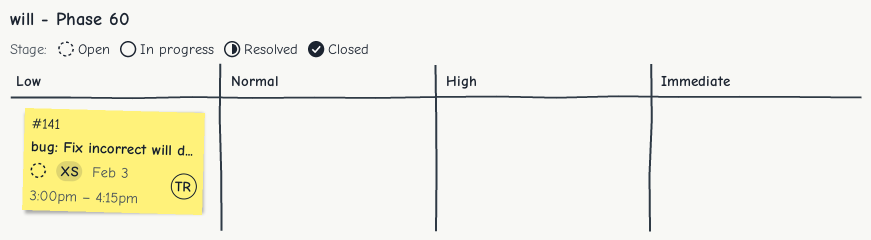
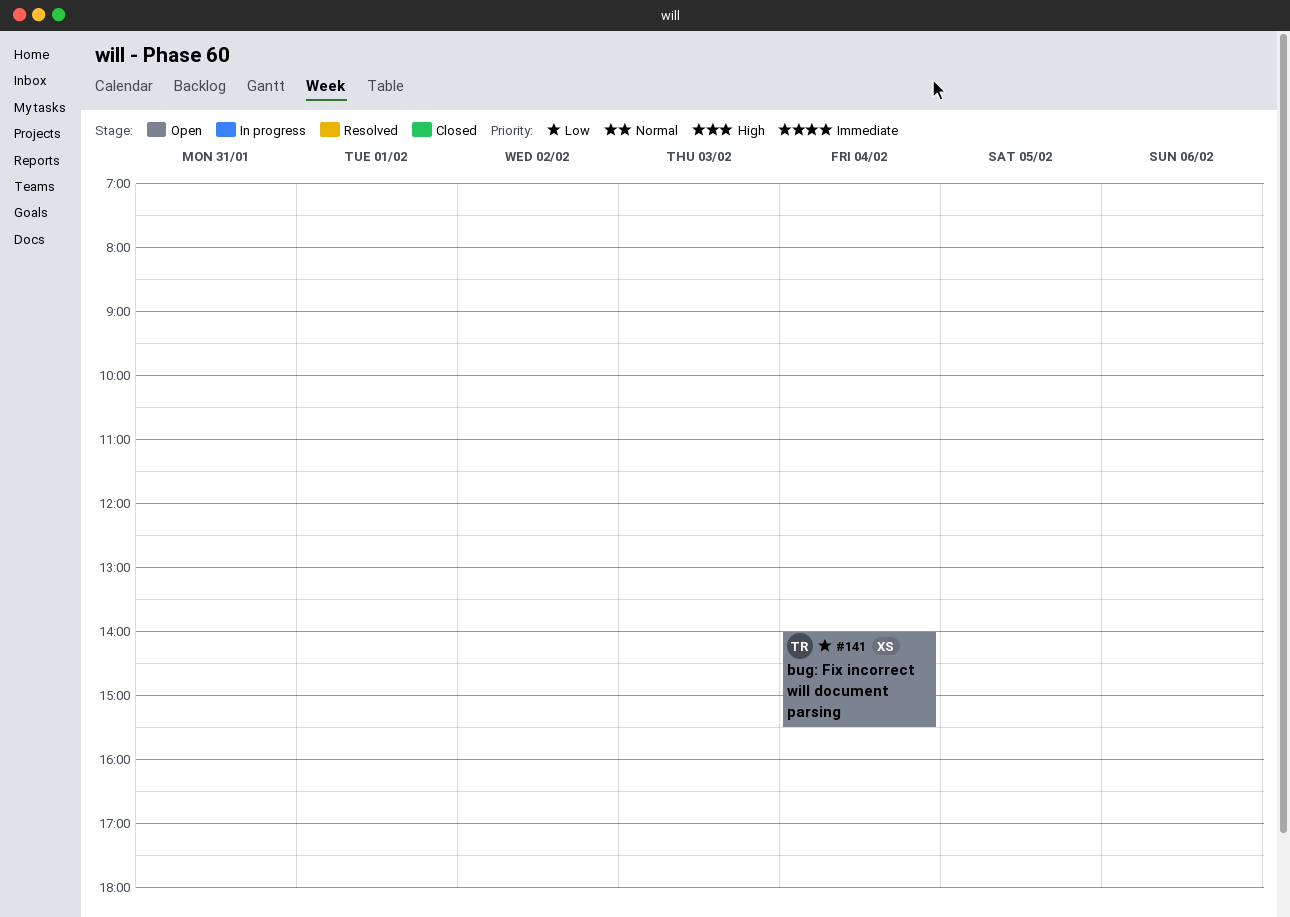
#141, day: Feb 3 -> Feb 4
#141, begins: 15:00 -> 14:00
#141, ends: 16:15 -> 15:30

